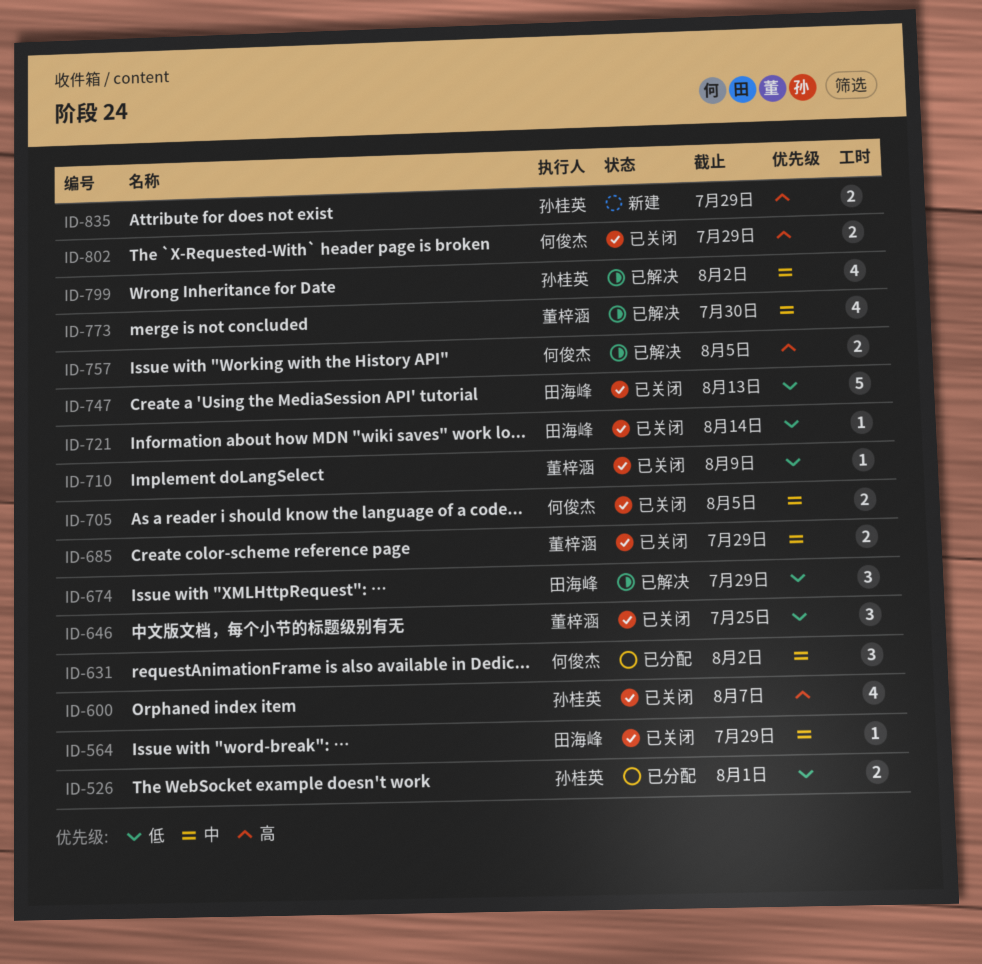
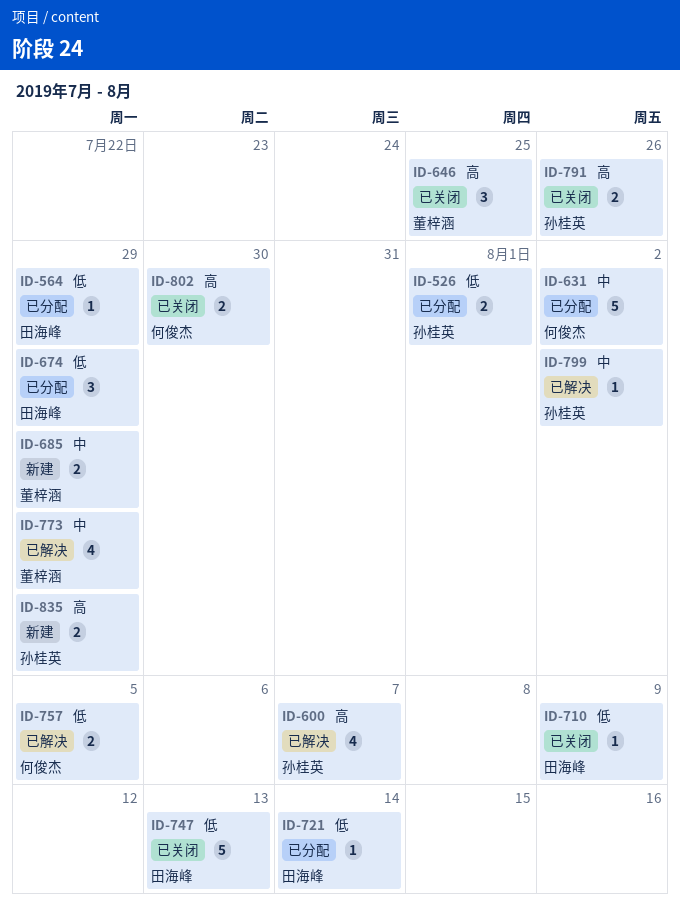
ID-564, status: 已关闭 -> 已分配
ID-564, priority: 中 -> 低
ID-600, status: 已关闭 -> 已解决
ID-631, estimate: 3 -> 5
ID-646, priority: 低 -> 高
ID-674, status: 已解决 -> 已分配
ID-685, status: 已关闭 -> 新建
ID-705: present -> none
ID-710, owner: 董梓涵 -> 田海峰
ID-721, status: 已关闭 -> 已分配
ID-757, priority: 高 -> 低
ID-773, due: Jul 30 -> Jul 29
ID-791: none -> present
ID-799, estimate: 4 -> 1
ID-802, due: Jul 29 -> Jul 30

